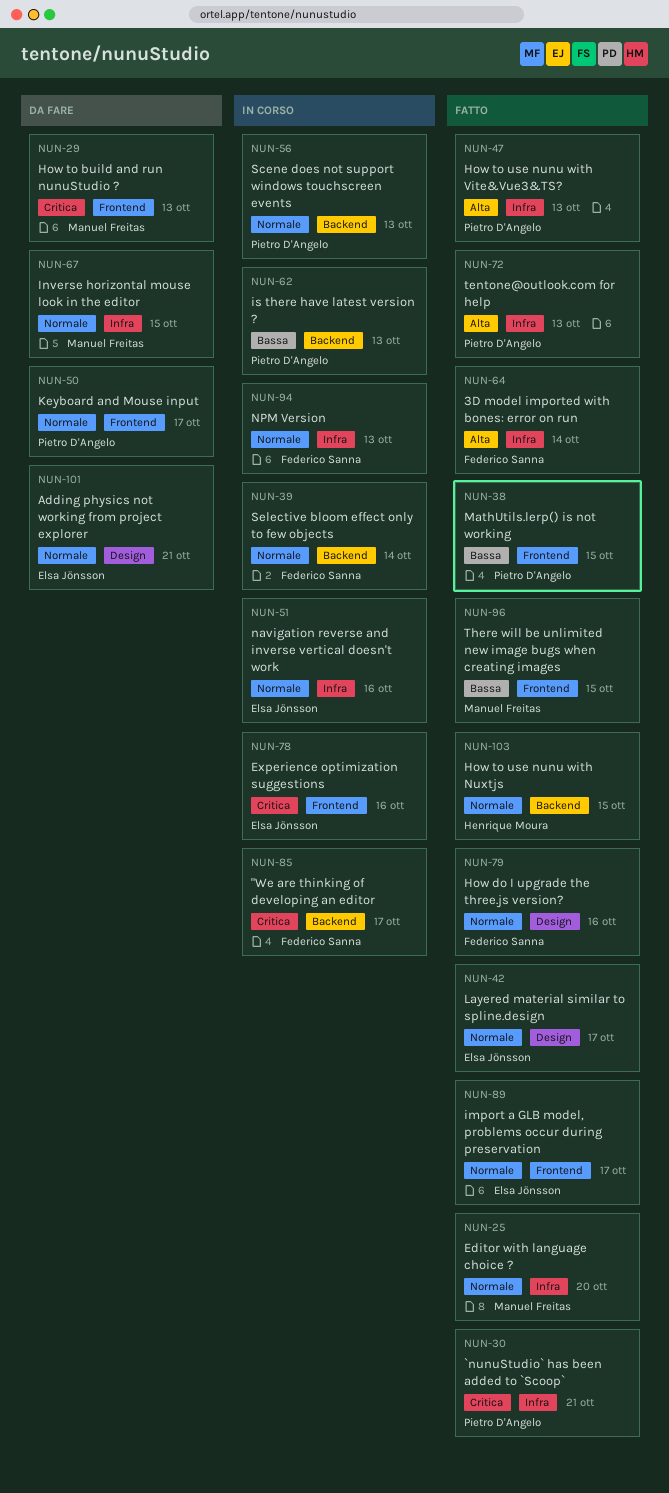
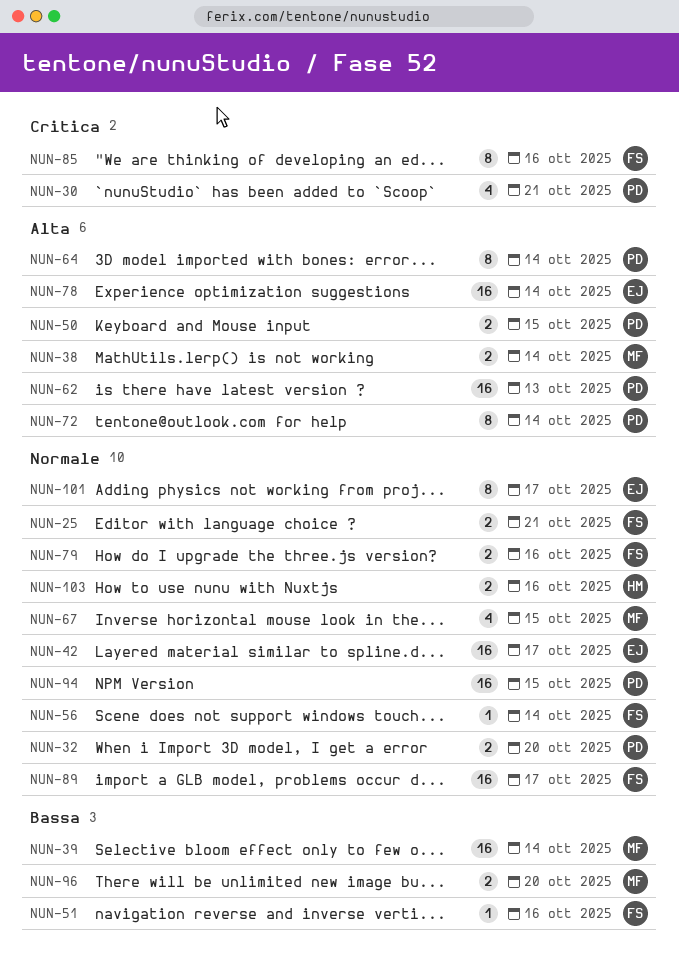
NUN-25, owner: Manuel Freitas -> Federico Sanna
NUN-25, due: Oct 20 -> Oct 21
NUN-29: present -> none
NUN-32: none -> present
NUN-38, owner: Pietro D'Angelo -> Manuel Freitas
NUN-38, priority: Bassa -> Alta
NUN-38, due: Oct 15 -> Oct 14
NUN-39, owner: Federico Sanna -> Manuel Freitas
NUN-39, priority: Normale -> Bassa
NUN-47: present -> none
NUN-50, priority: Normale -> Alta
NUN-50, due: Oct 17 -> Oct 15
NUN-51, owner: Elsa Jönsson -> Federico Sanna
NUN-51, priority: Normale -> Bassa
NUN-56, owner: Pietro D'Angelo -> Federico Sanna
NUN-56, due: Oct 13 -> Oct 14
NUN-62, priority: Bassa -> Alta
NUN-64, owner: Federico Sanna -> Pietro D'Angelo
NUN-72, due: Oct 13 -> Oct 14
NUN-78, priority: Critica -> Alta
NUN-78, due: Oct 16 -> Oct 14
NUN-85, due: Oct 17 -> Oct 16
NUN-89, owner: Elsa Jönsson -> Federico Sanna
NUN-94, owner: Federico Sanna -> Pietro D'Angelo
NUN-94, due: Oct 13 -> Oct 15
NUN-96, due: Oct 15 -> Oct 20
NUN-101, due: Oct 21 -> Oct 17
NUN-103, due: Oct 15 -> Oct 16

